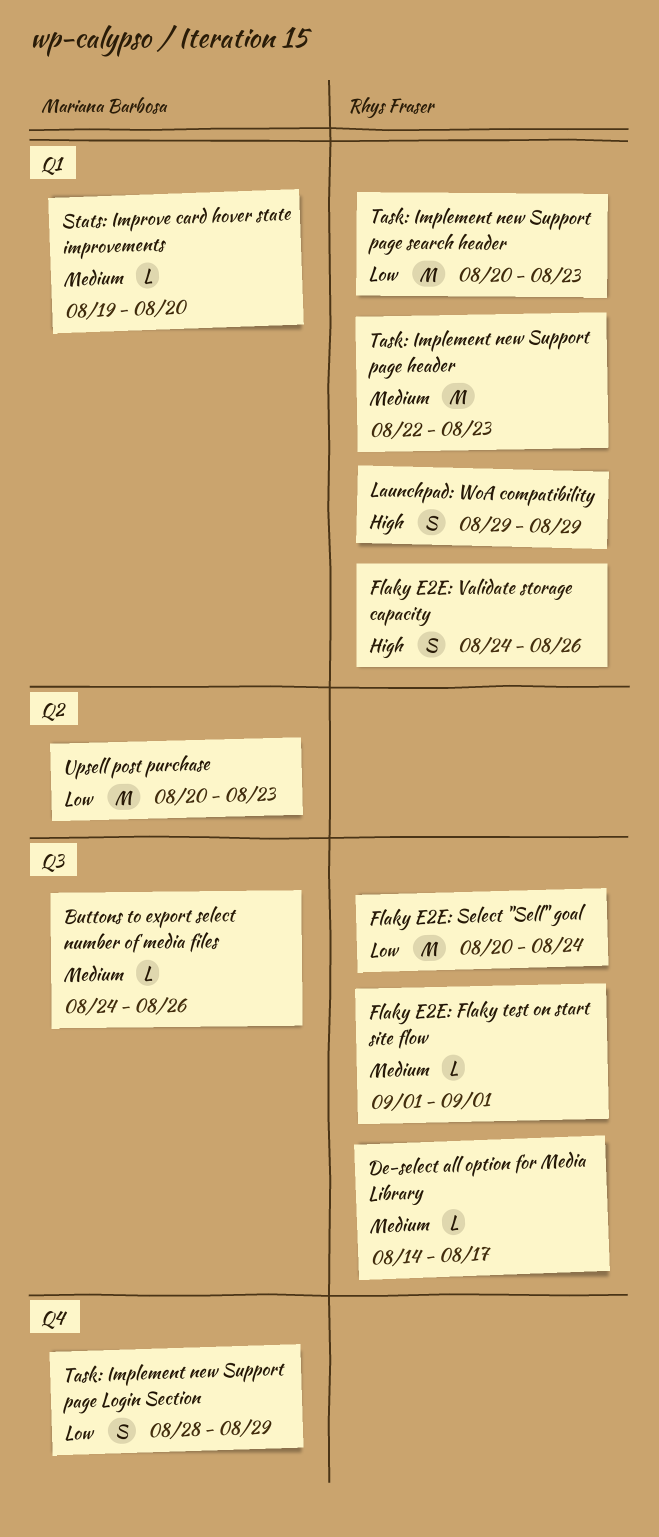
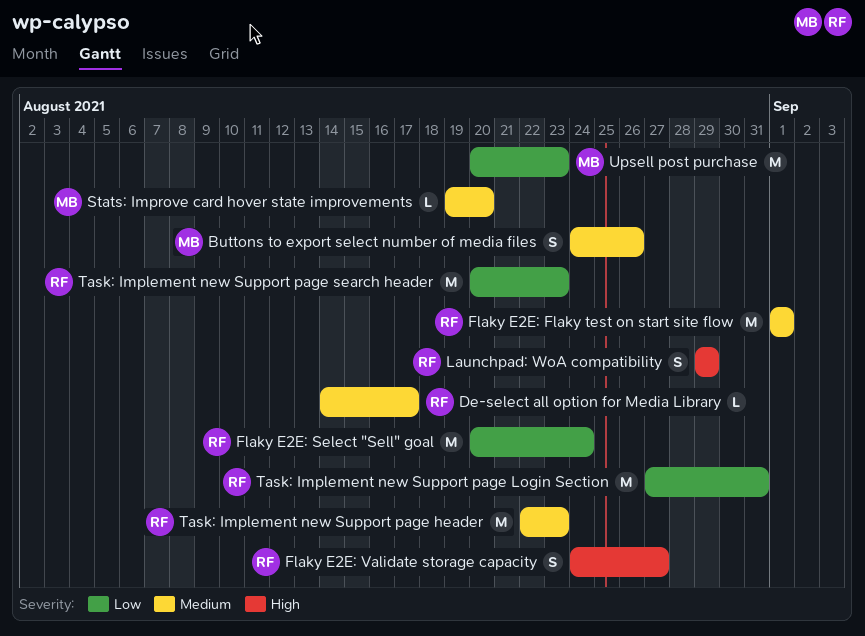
Buttons to export select number of media files, estimate: L -> S
Flaky E2E: Flaky test on start site flow, estimate: L -> M
Flaky E2E: Validate storage capacity, due: Aug 26 -> Aug 27
Task: Implement new Support page Login Section, owner: Mariana Barbosa -> Rhys Fraser
Task: Implement new Support page Login Section, estimate: S -> M
Task: Implement new Support page Login Section, start: Aug 28 -> Aug 27
Task: Implement new Support page Login Section, due: Aug 29 -> Aug 31

